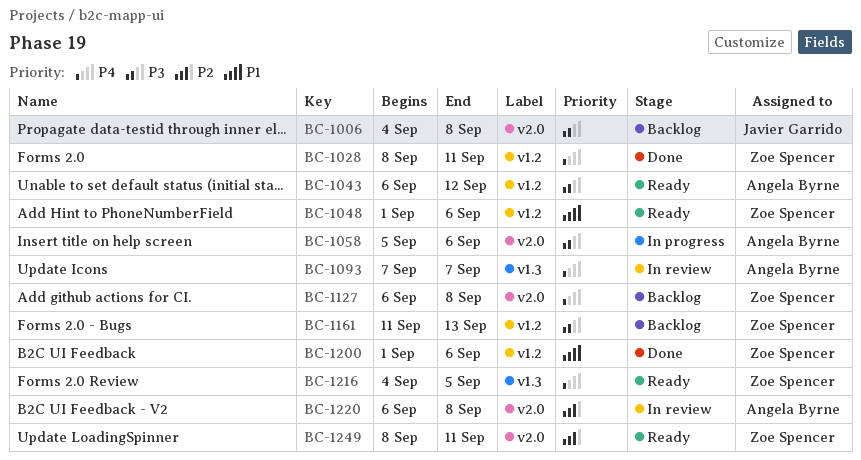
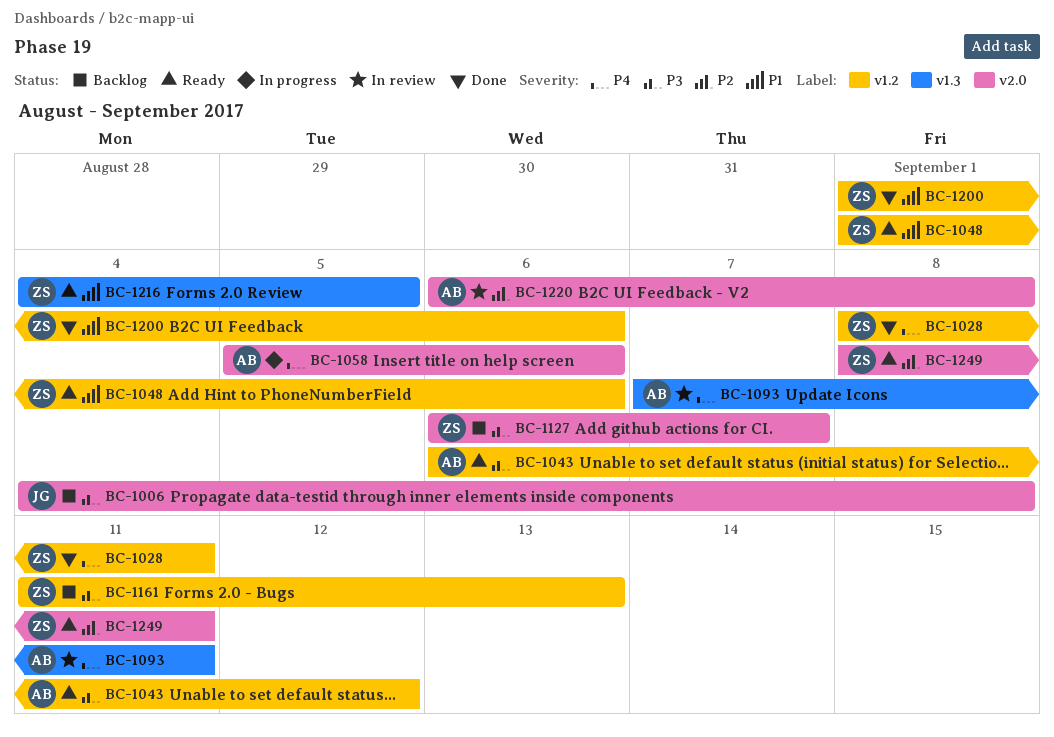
BC-1058, priority: P3 -> P4
BC-1093, due: Sep 7 -> Sep 11
BC-1127, priority: P4 -> P3
BC-1127, due: Sep 8 -> Sep 7
BC-1216, priority: P4 -> P1

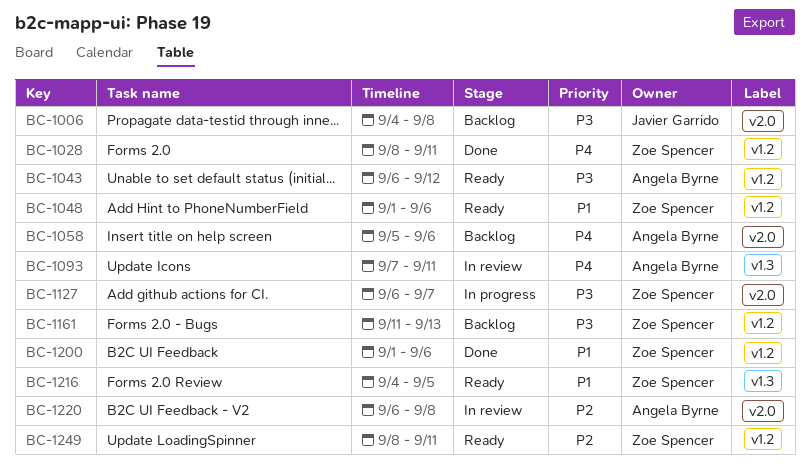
BC-1058, status: In progress -> Backlog
BC-1127, status: Backlog -> In progress
BC-1249, label: v2.0 -> v1.2

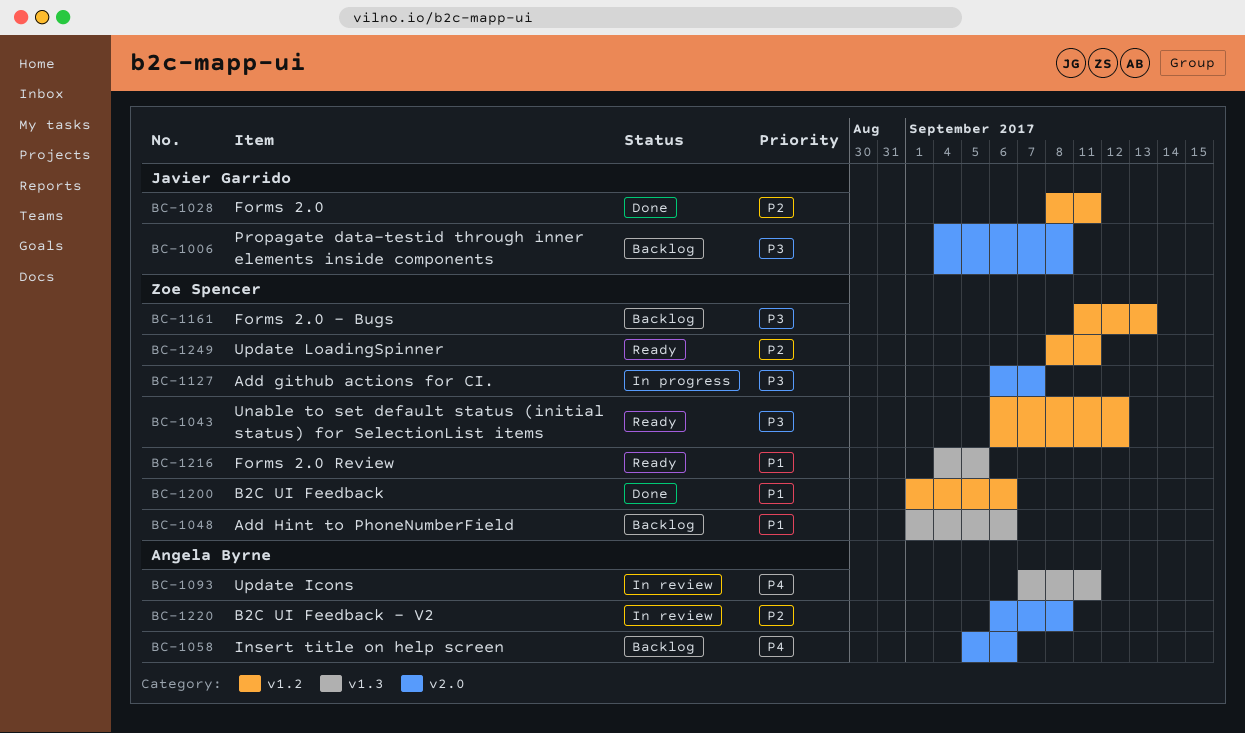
BC-1028, owner: Zoe Spencer -> Javier Garrido
BC-1028, priority: P4 -> P2
BC-1043, owner: Angela Byrne -> Zoe Spencer
BC-1048, status: Ready -> Backlog
BC-1048, label: v1.2 -> v1.3

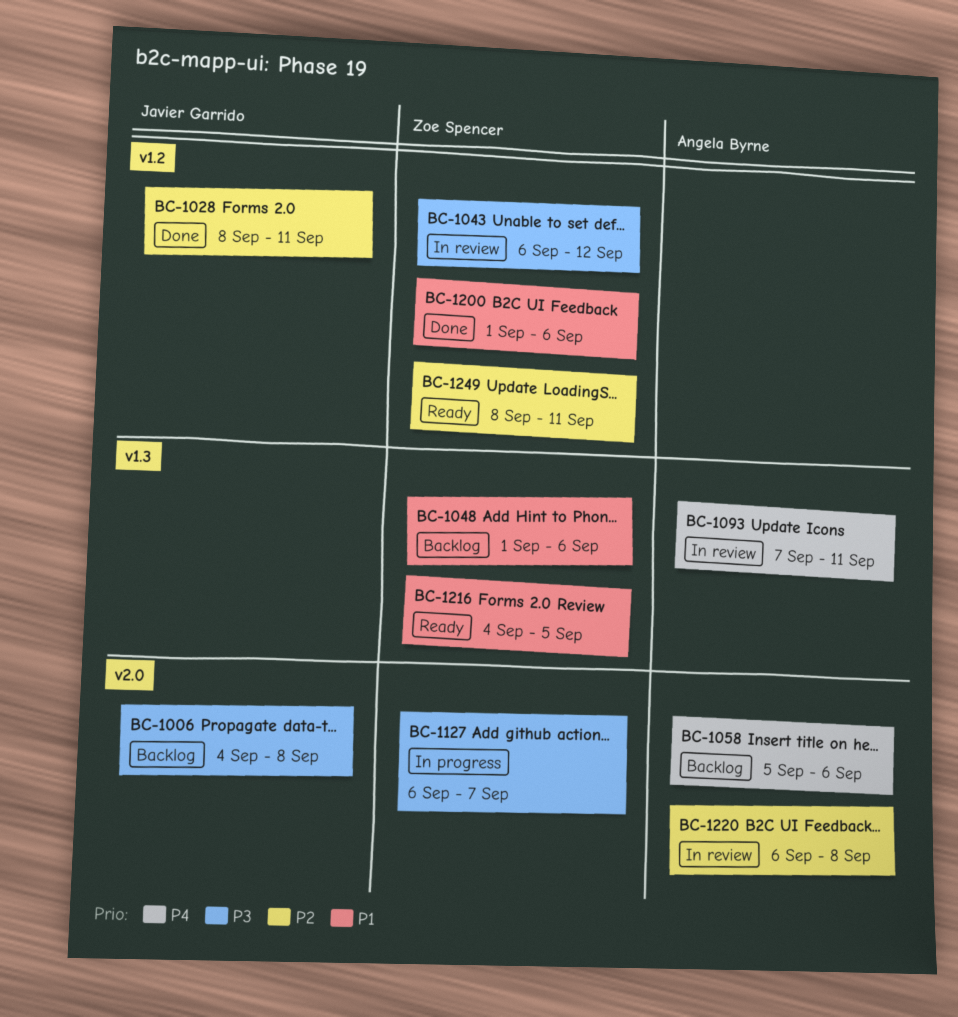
BC-1043, status: Ready -> In review
BC-1161: present -> none

